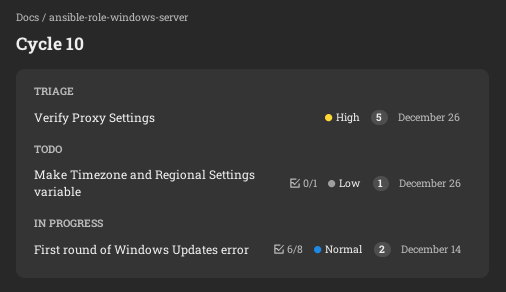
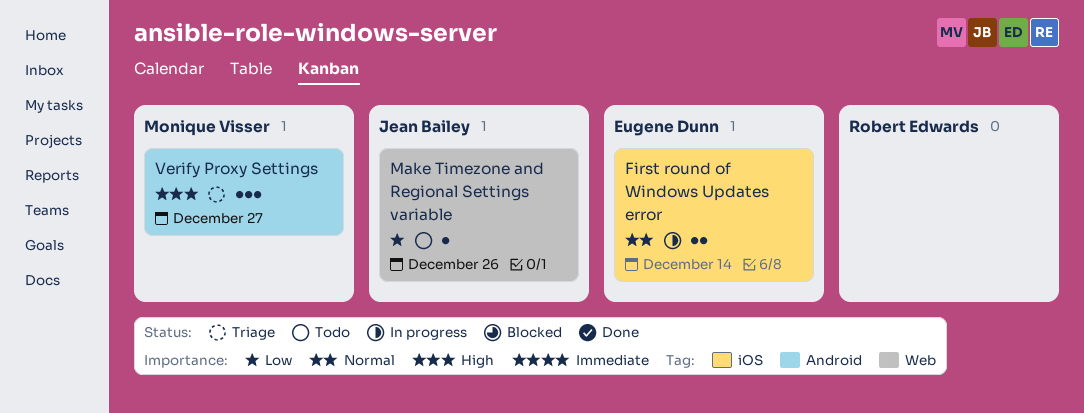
Verify Proxy Settings, estimate: 5 -> 3
Verify Proxy Settings, due: Dec 26 -> Dec 27

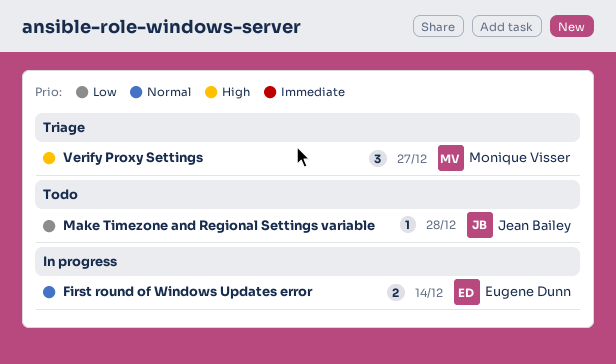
Make Timezone and Regional Settings variable, due: Dec 26 -> Dec 28

